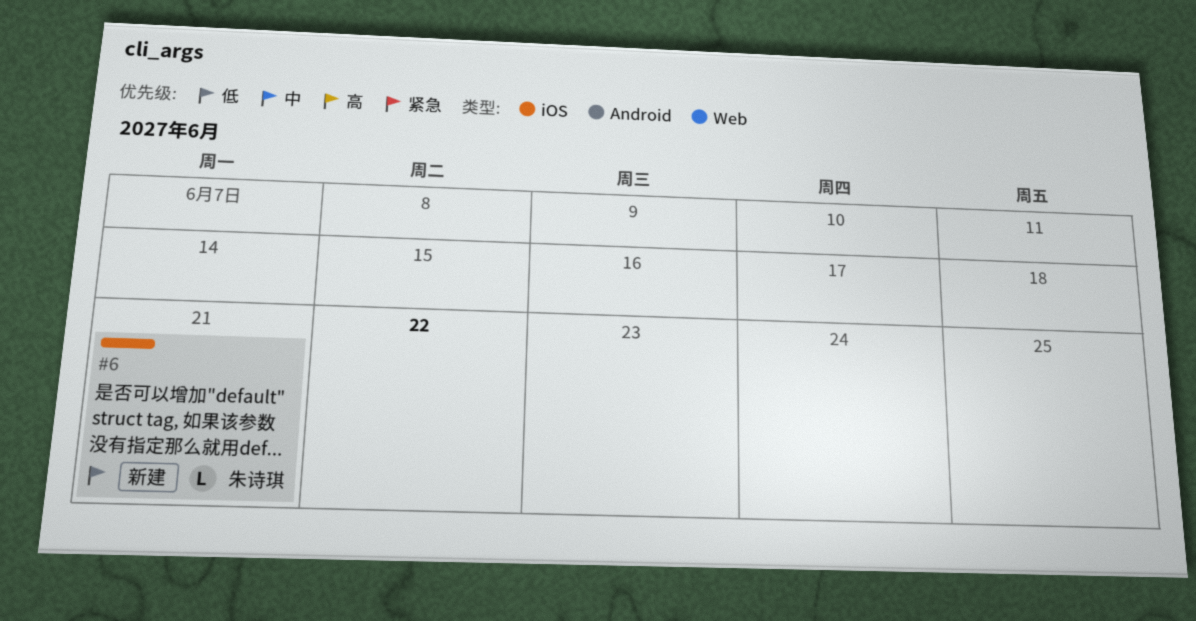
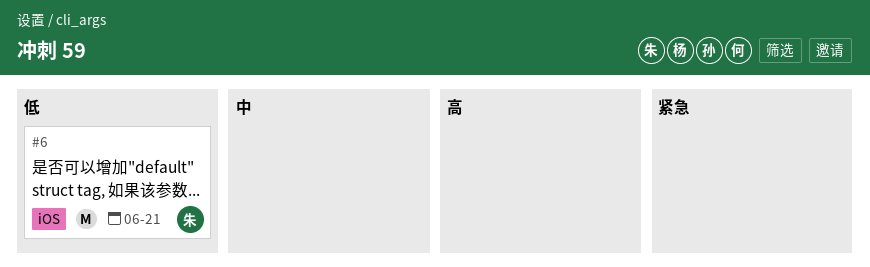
#6, estimate: L -> M

